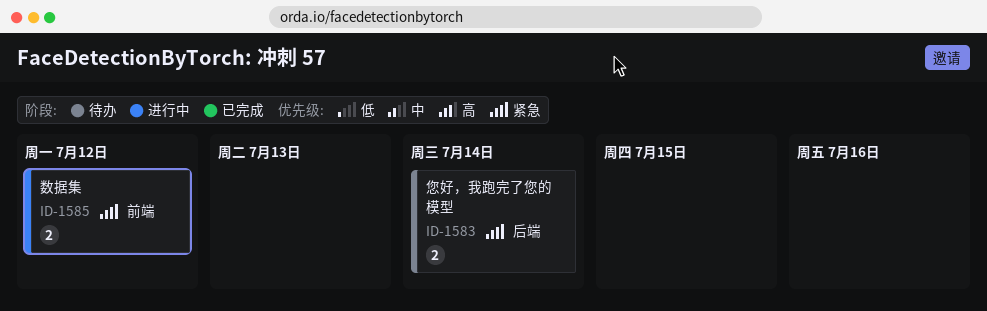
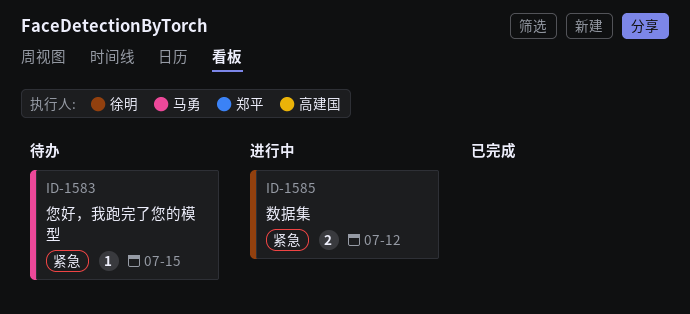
ID-1583, estimate: 2 -> 1
ID-1583, due: Jul 14 -> Jul 15

